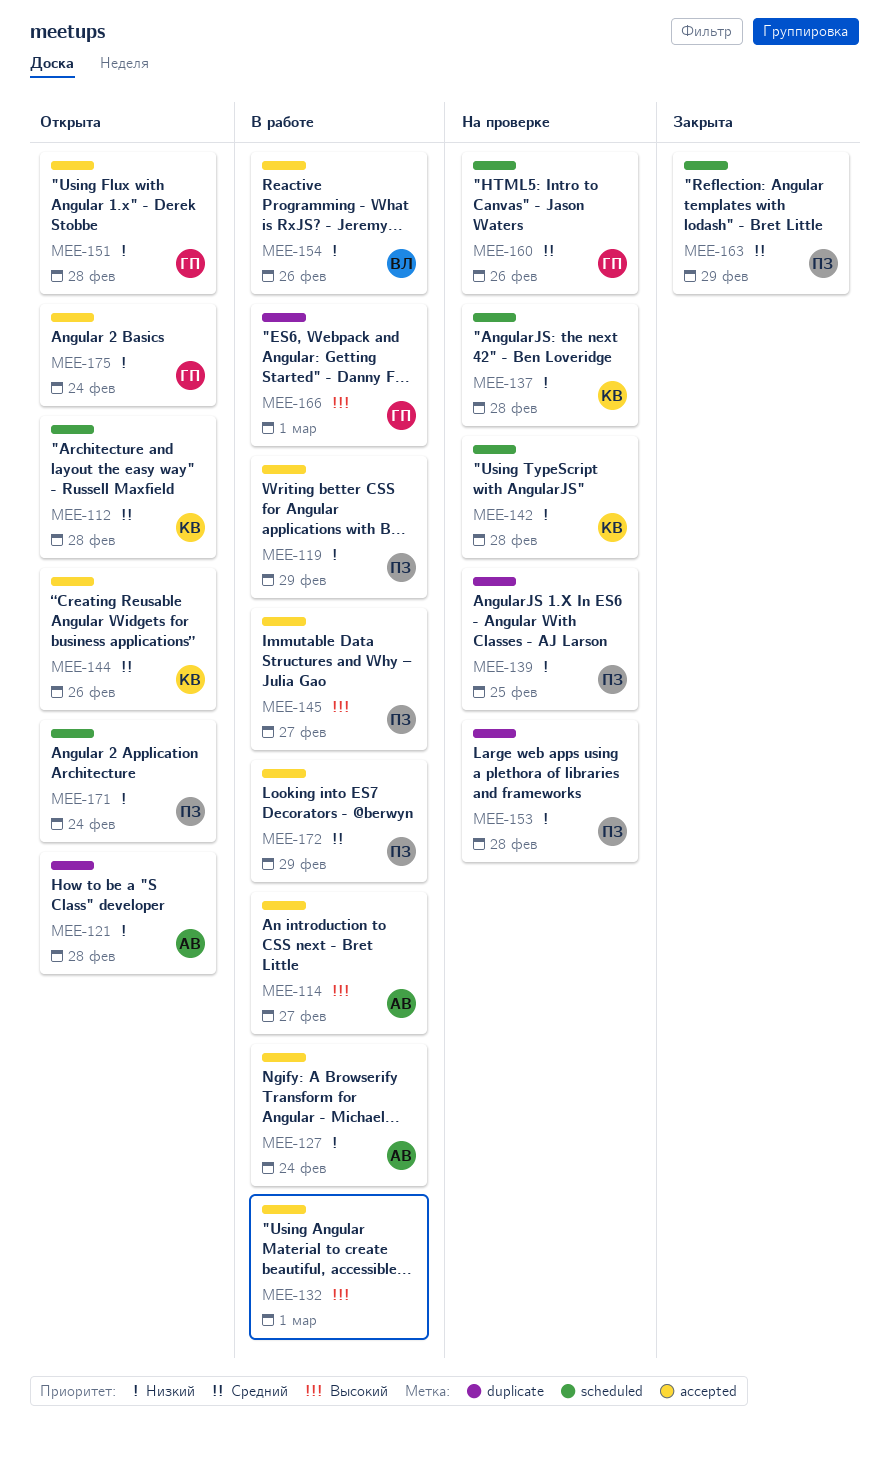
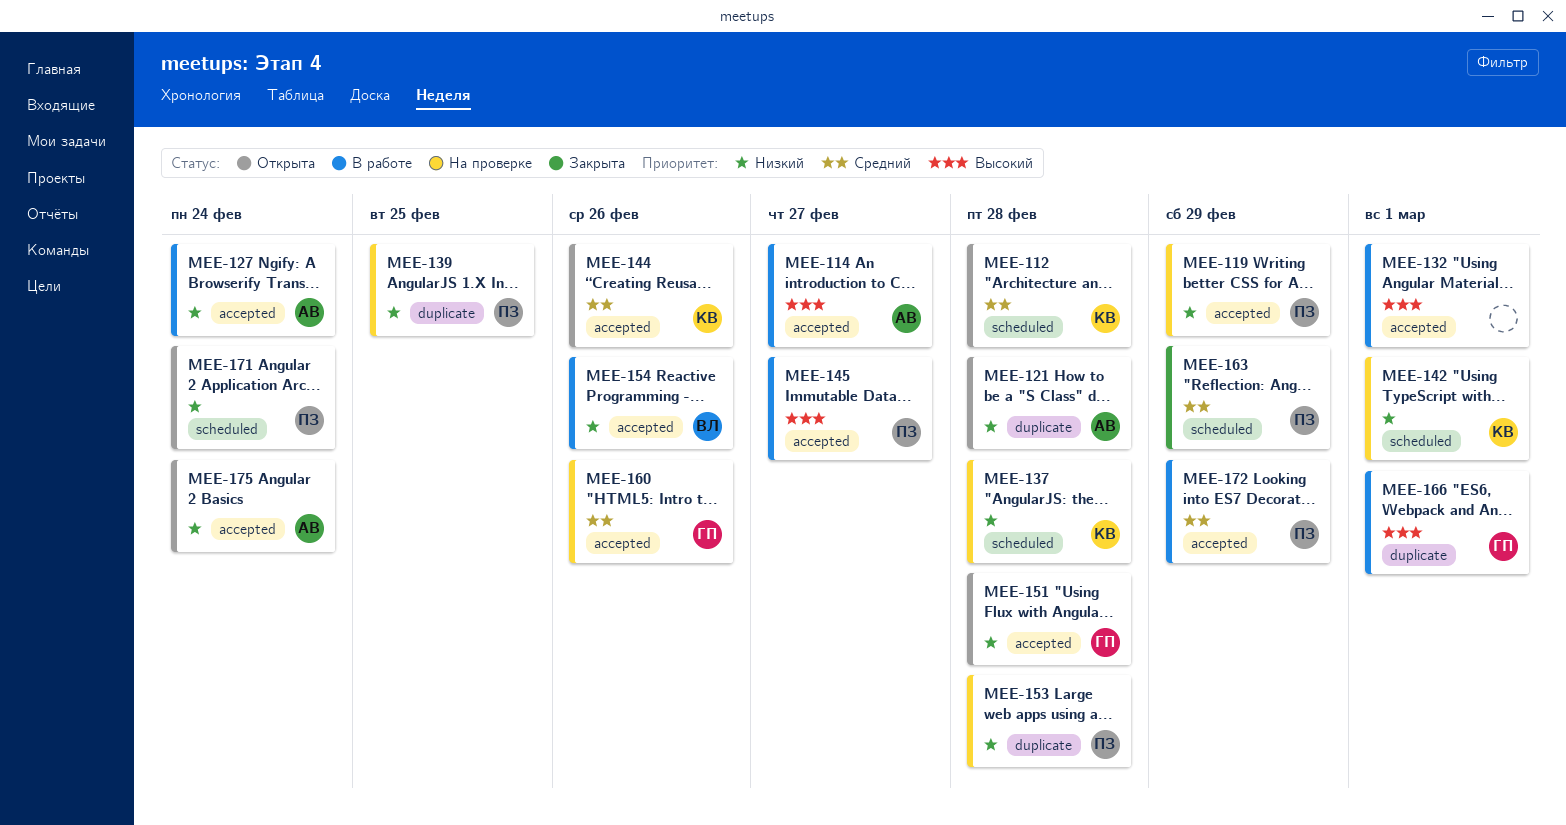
MEE-119, status: В работе -> На проверке
MEE-142, due: Feb 28 -> Mar 1
MEE-160, label: scheduled -> accepted
MEE-175, owner: ГП -> АВ

